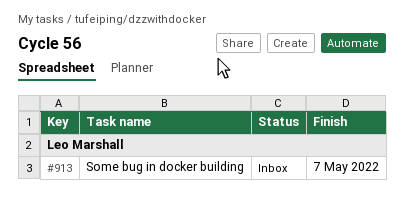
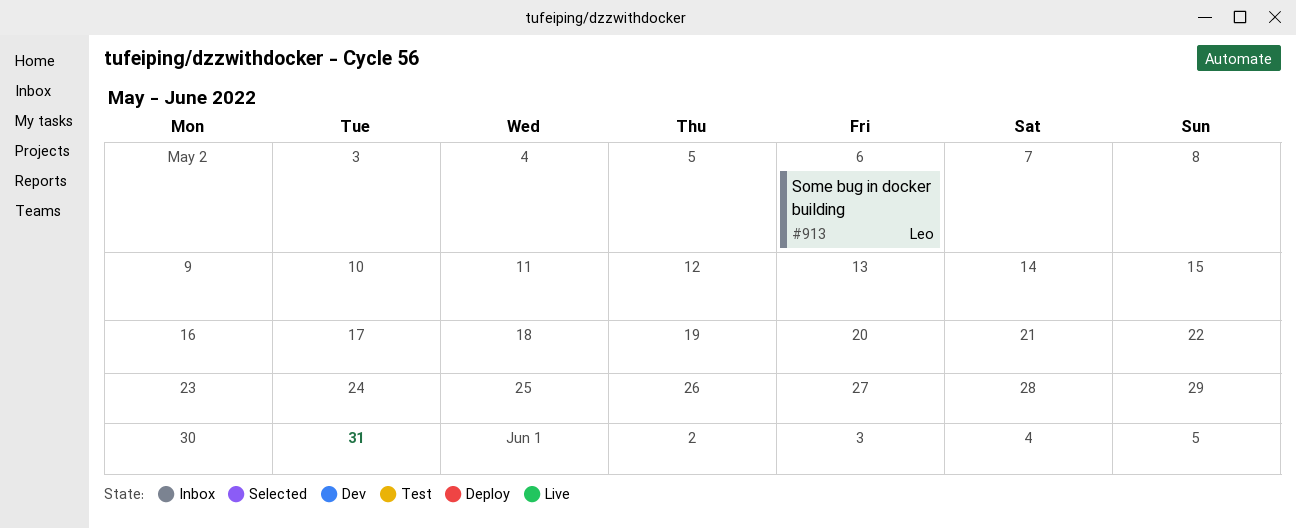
#913, due: May 7 -> May 6

